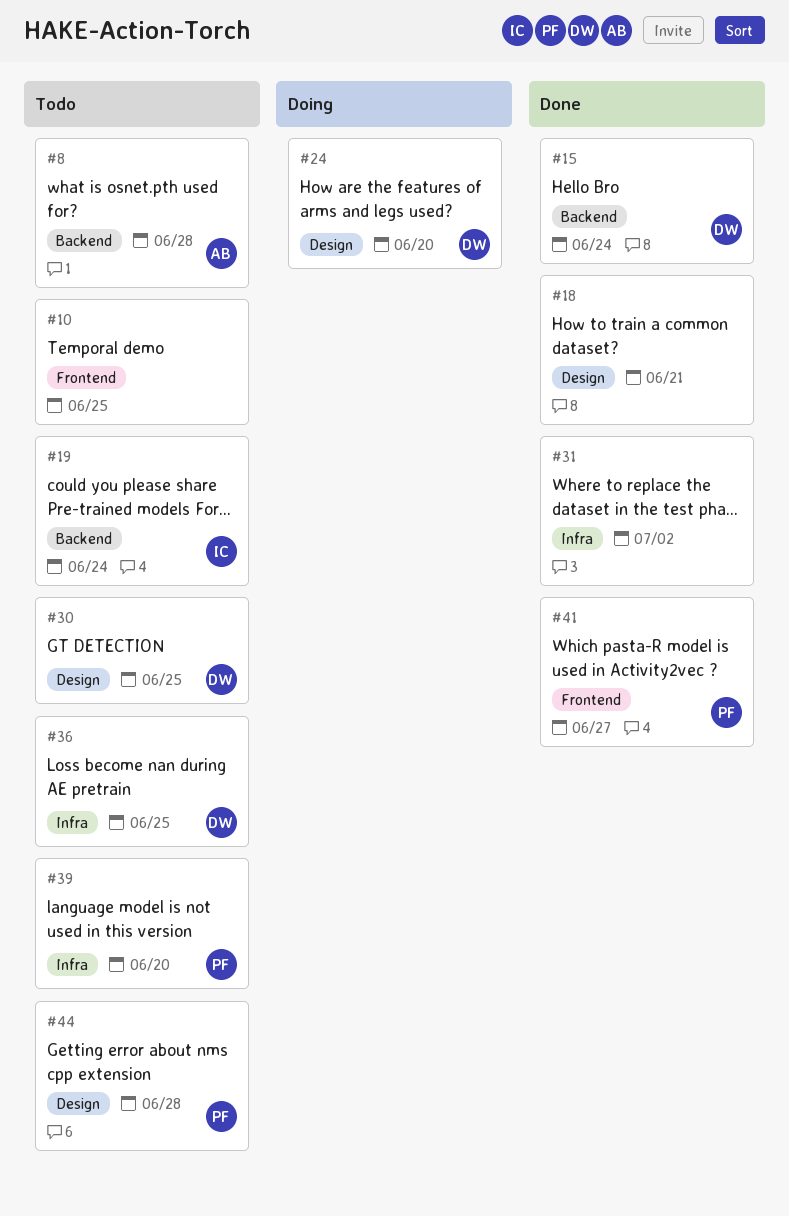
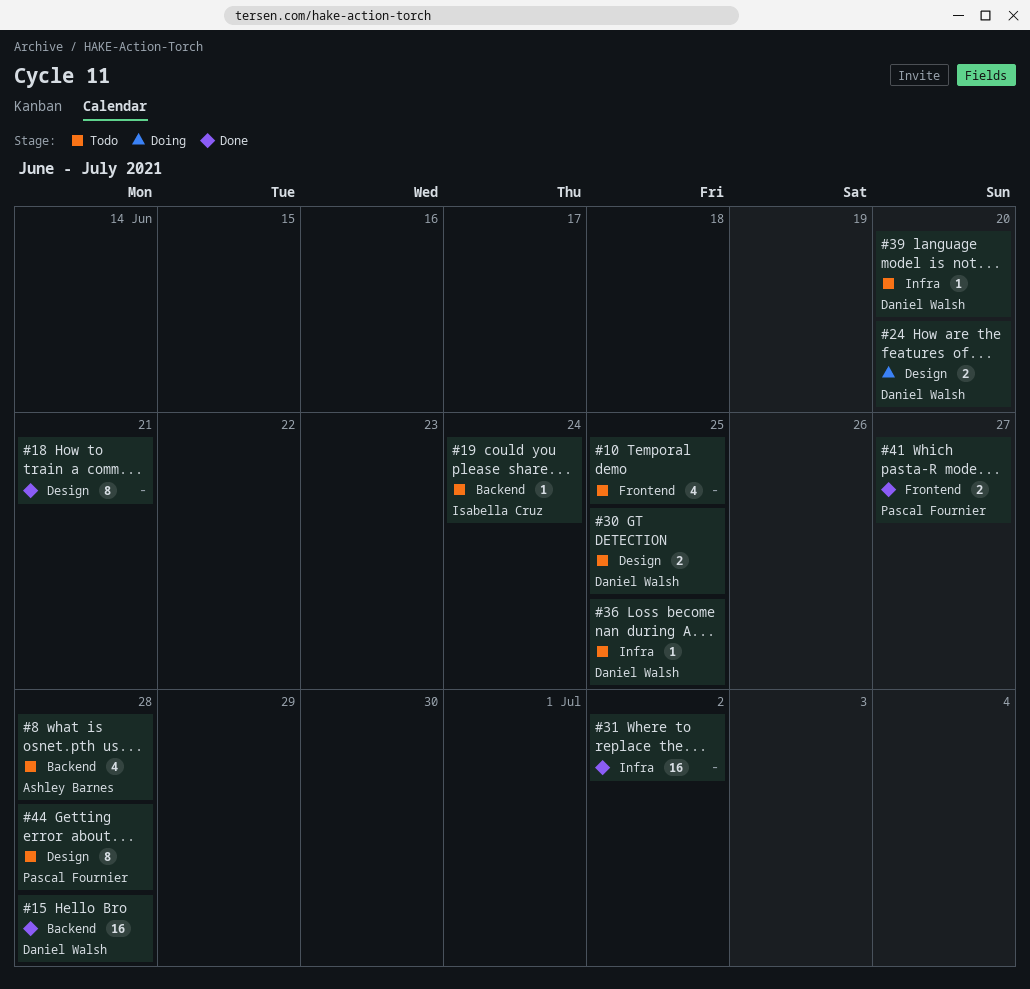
#15, due: Jun 24 -> Jun 28
#39, owner: Pascal Fournier -> Daniel Walsh

